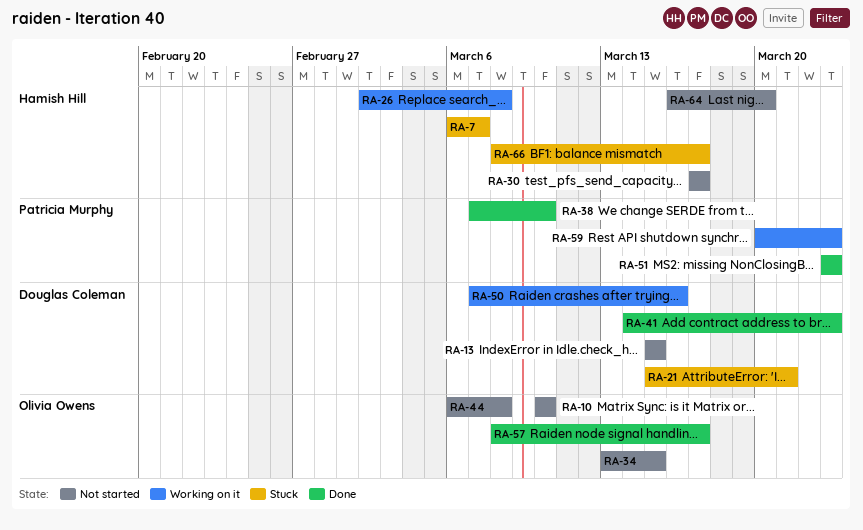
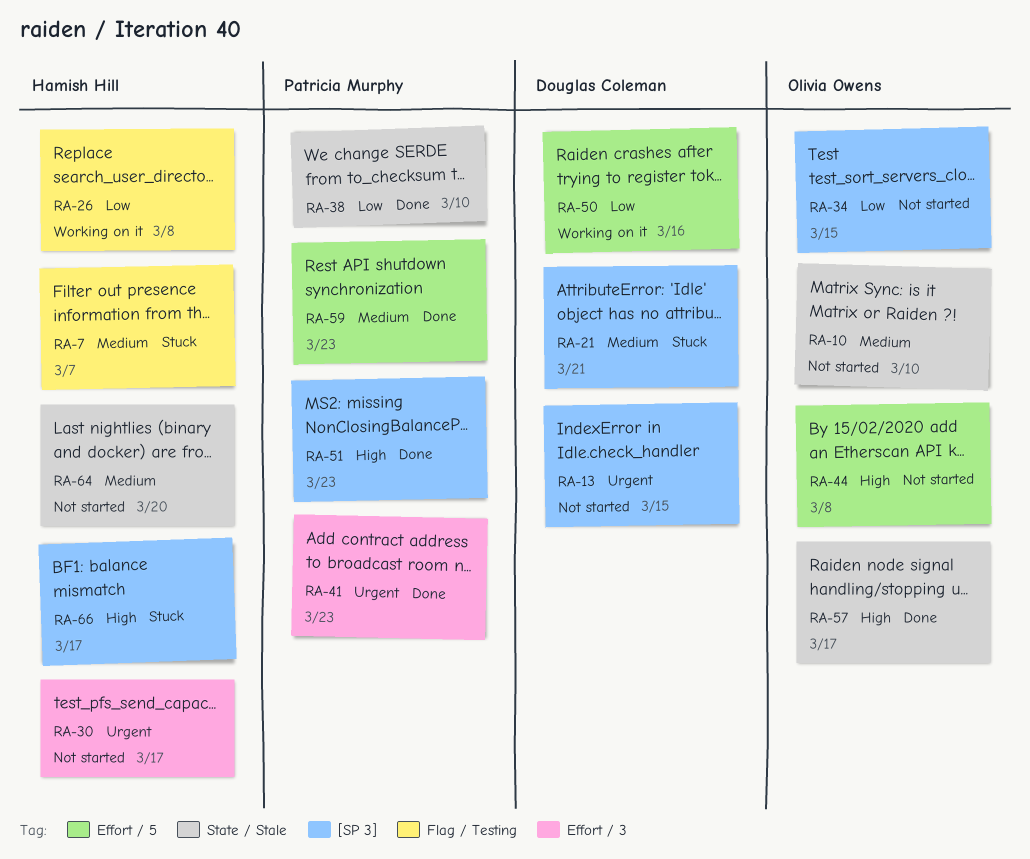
RA-41, owner: Douglas Coleman -> Patricia Murphy
RA-59, status: Working on it -> Done

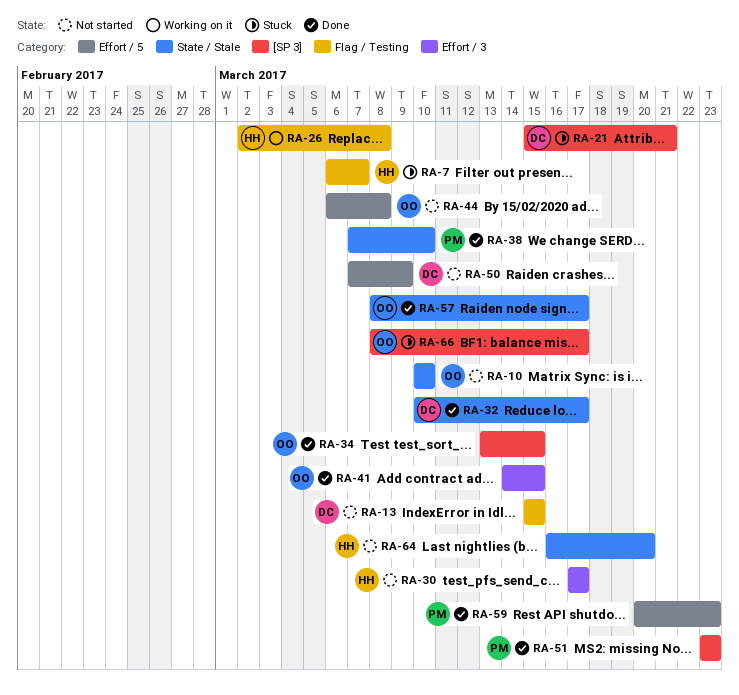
RA-13, label: [SP 3] -> Flag / Testing
RA-32: none -> present
RA-34, status: Not started -> Done
RA-41, owner: Patricia Murphy -> Olivia Owens
RA-41, due: Mar 23 -> Mar 15
RA-50, status: Working on it -> Not started
RA-50, due: Mar 16 -> Mar 9
RA-66, owner: Hamish Hill -> Olivia Owens

